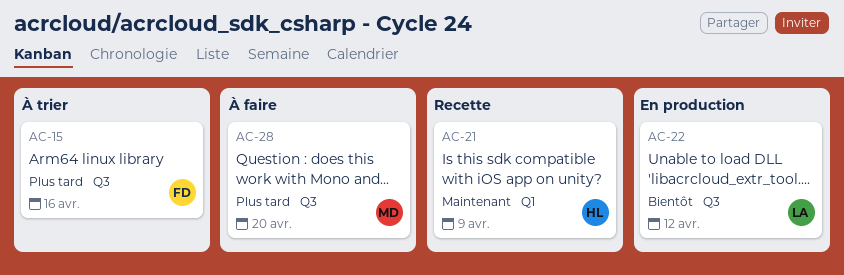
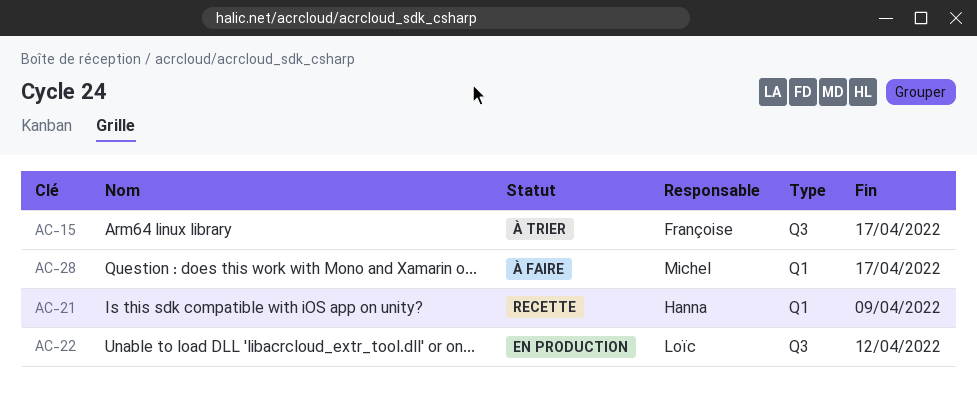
AC-15, due: Apr 16 -> Apr 17
AC-28, label: Q3 -> Q1
AC-28, due: Apr 20 -> Apr 17

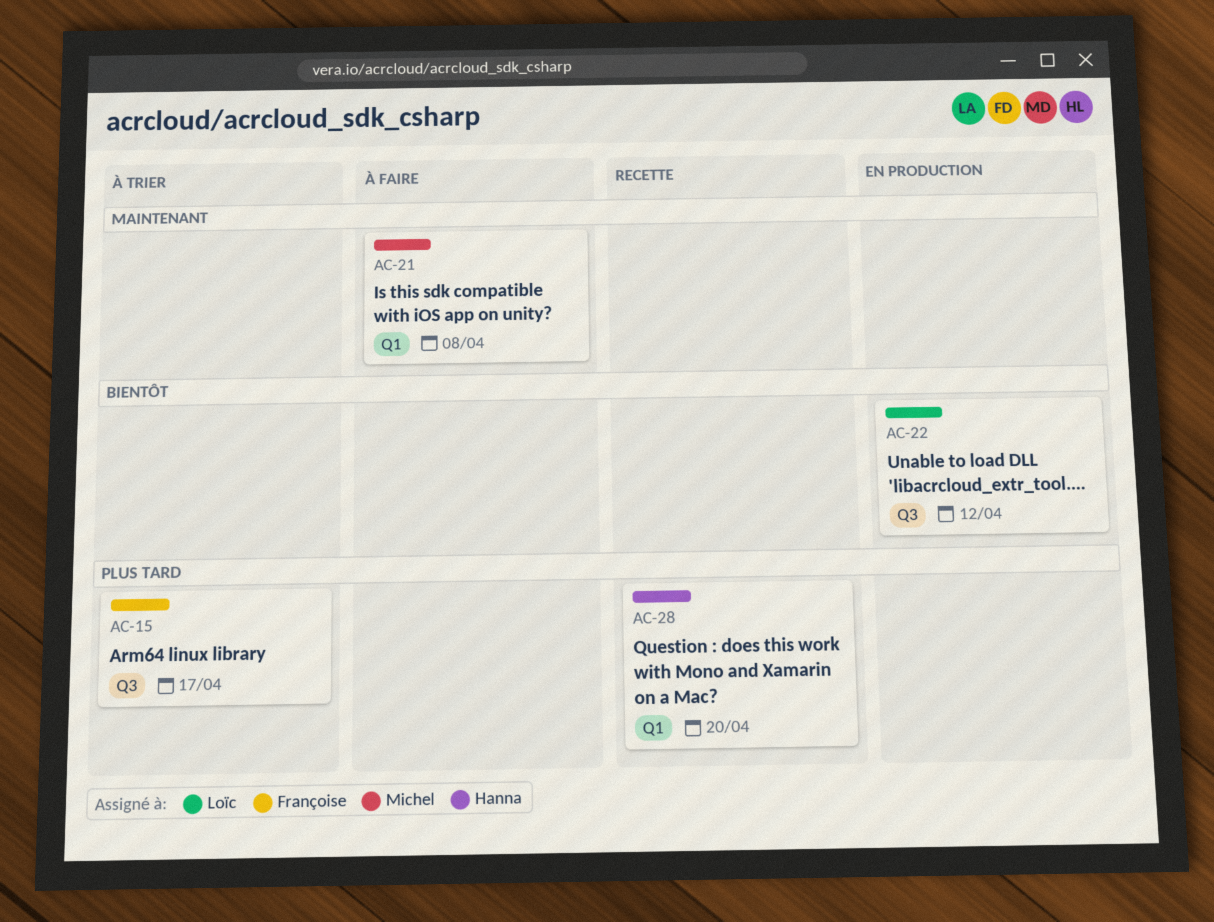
AC-21, status: Recette -> À faire
AC-21, owner: Hanna -> Michel
AC-21, due: Apr 9 -> Apr 8
AC-28, status: À faire -> Recette
AC-28, owner: Michel -> Hanna
AC-28, due: Apr 17 -> Apr 20

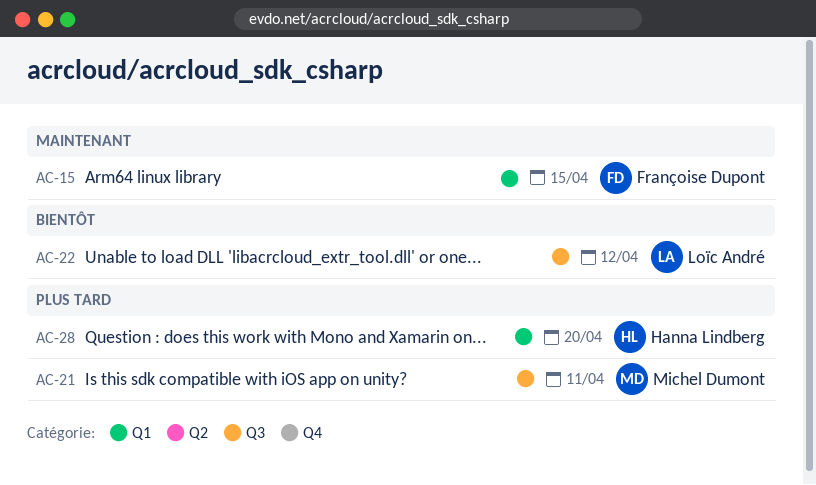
AC-15, priority: Plus tard -> Maintenant
AC-15, label: Q3 -> Q1
AC-15, due: Apr 17 -> Apr 15
AC-21, priority: Maintenant -> Plus tard
AC-21, label: Q1 -> Q3
AC-21, due: Apr 8 -> Apr 11

